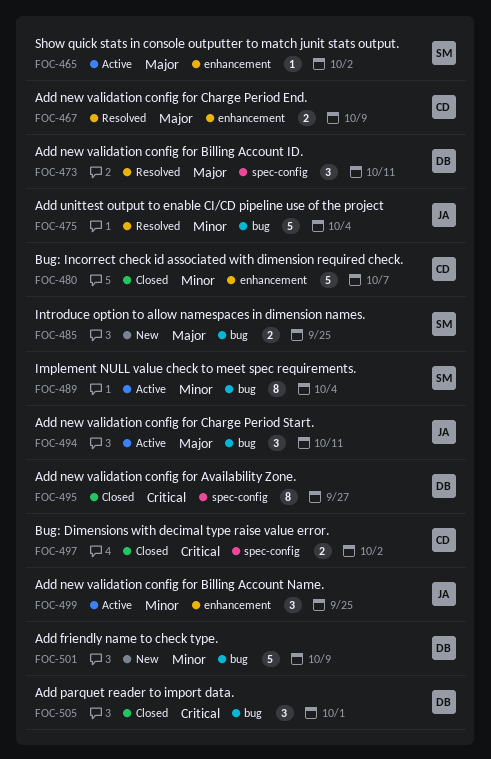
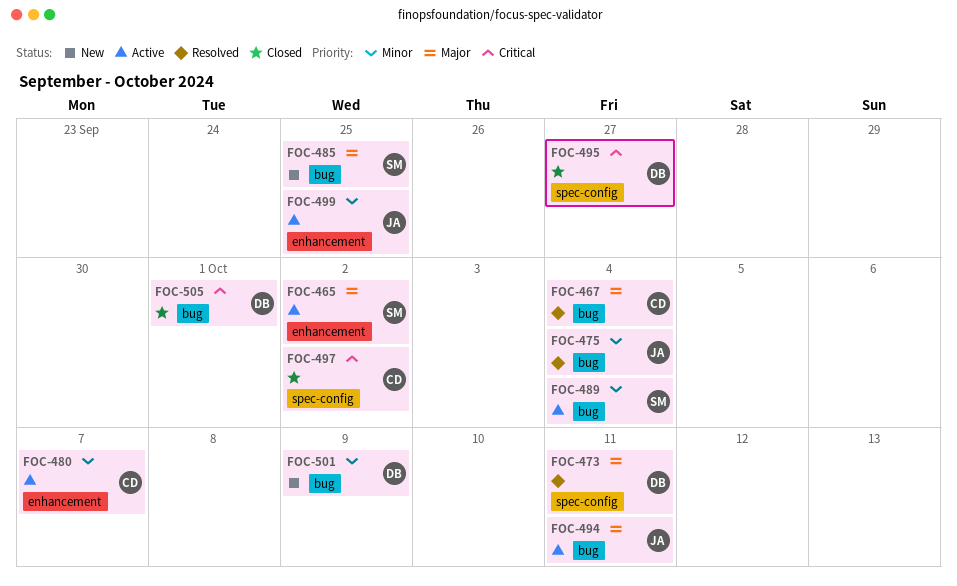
FOC-467, label: enhancement -> bug
FOC-467, due: Oct 9 -> Oct 4
FOC-480, status: Closed -> Active

